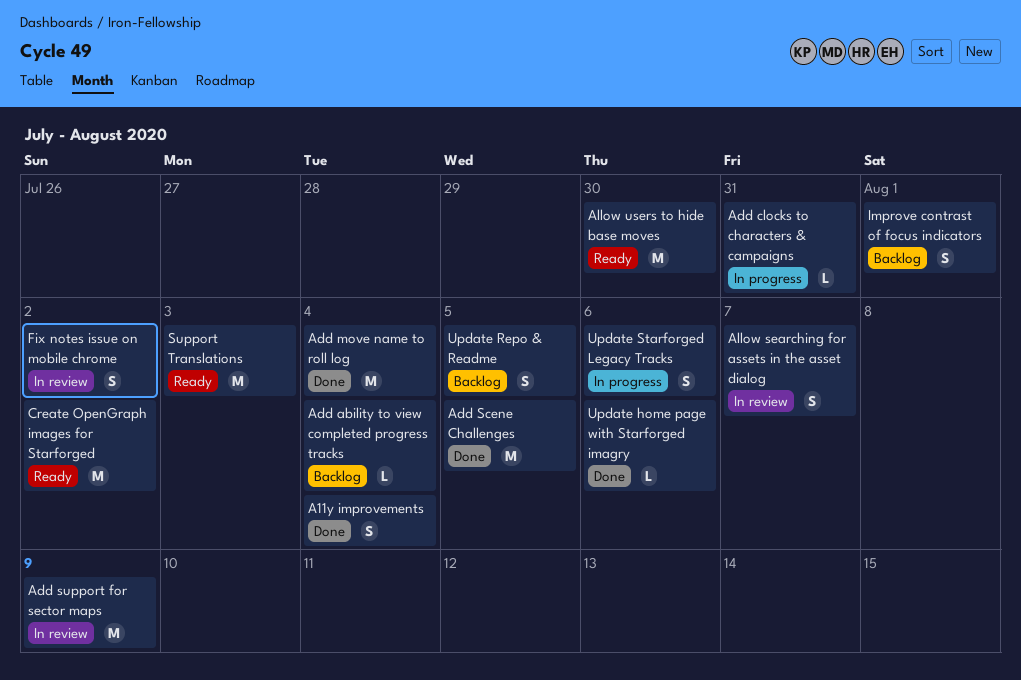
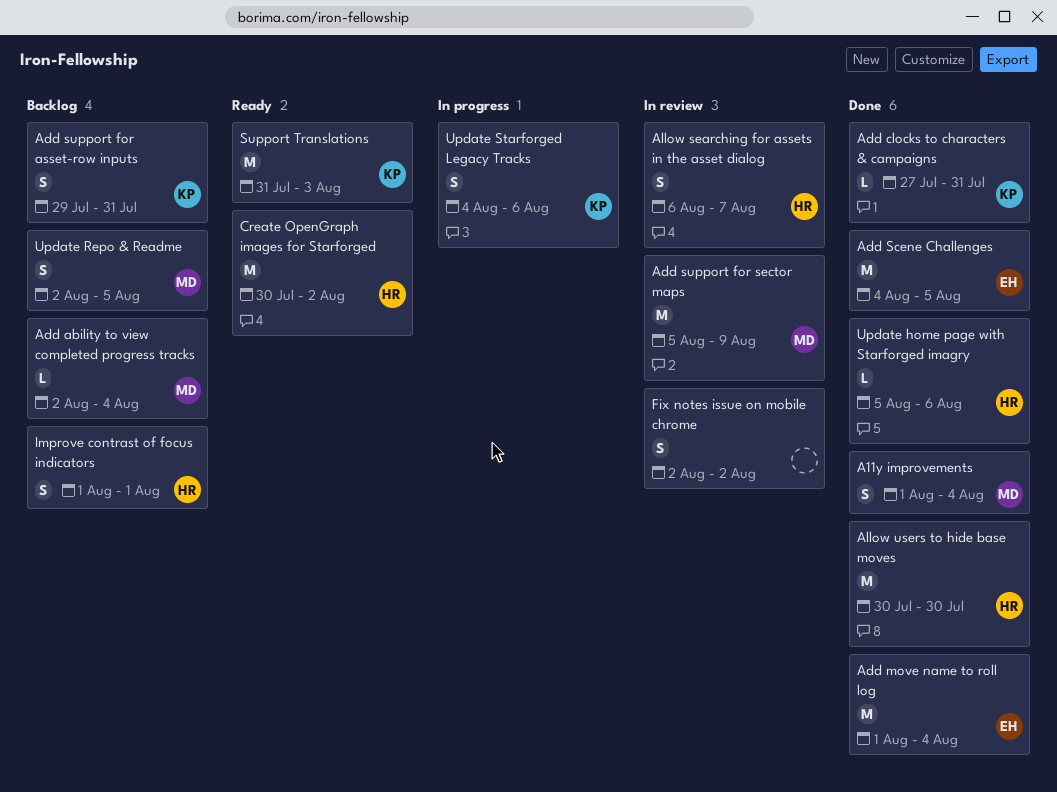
Add clocks to characters & campaigns, status: In progress -> Done
Add support for asset-row inputs: none -> present
Allow users to hide base moves, status: Ready -> Done

